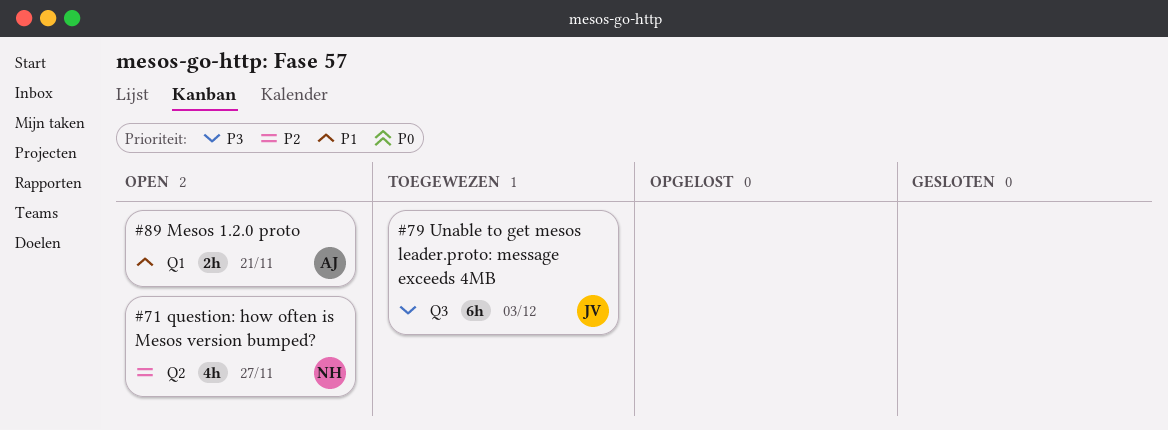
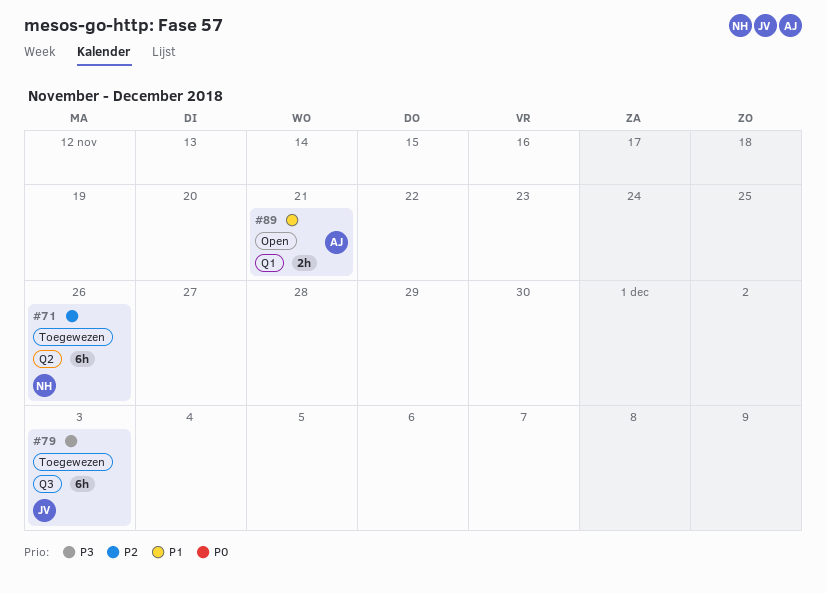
#71, status: Open -> Toegewezen
#71, estimate: 4h -> 6h
#71, due: Nov 27 -> Nov 26

